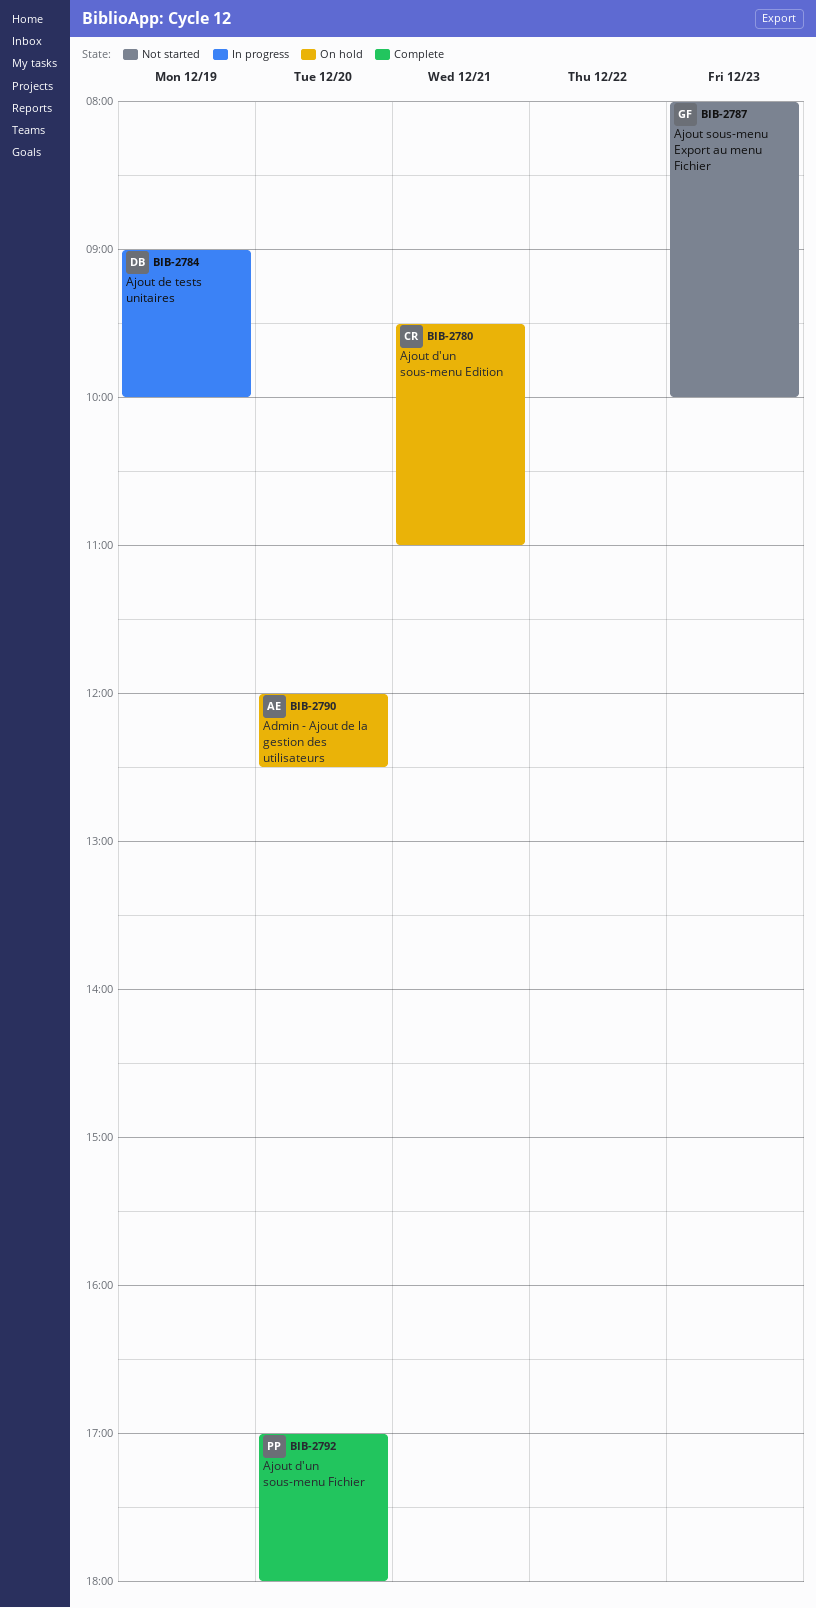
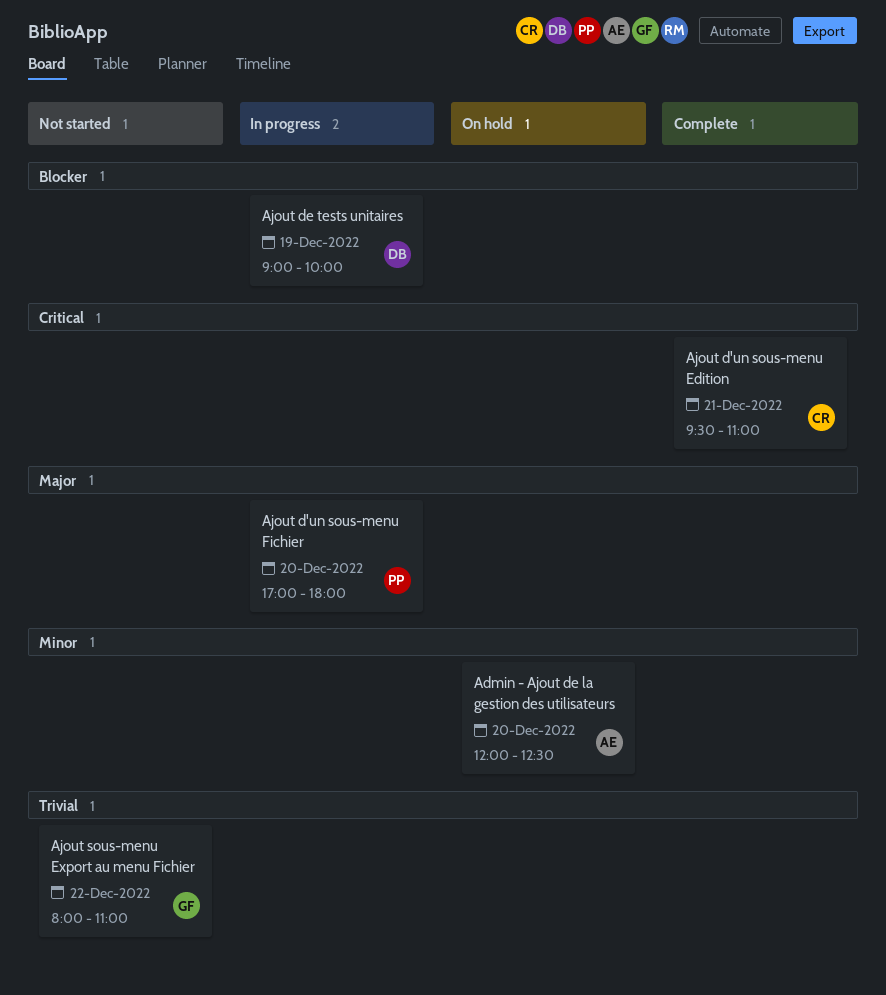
Ajout d'un sous-menu Edition, status: On hold -> Complete
Ajout d'un sous-menu Fichier, status: Complete -> In progress
Ajout sous-menu Export au menu Fichier, day: Dec 23 -> Dec 22
Ajout sous-menu Export au menu Fichier, ends: 10:00 -> 11:00

